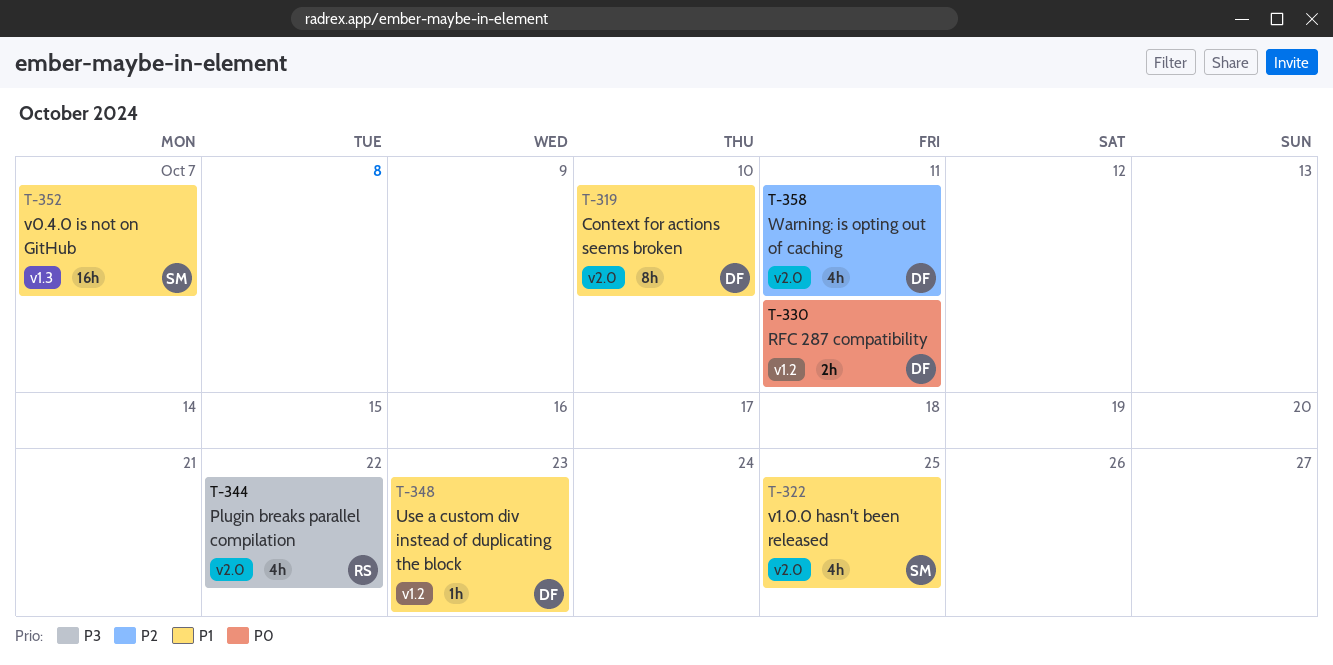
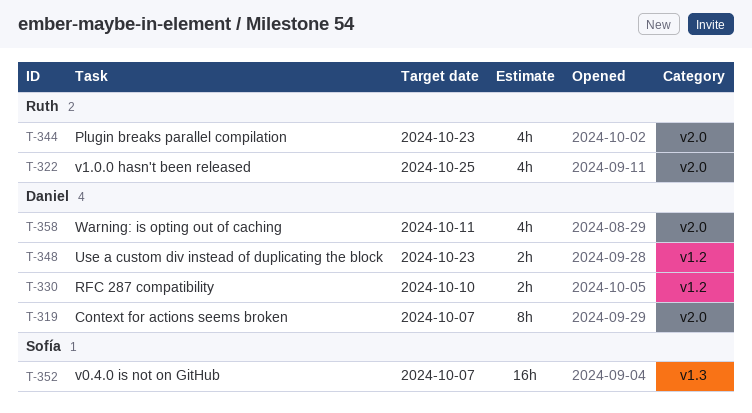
T-319, due: Oct 10 -> Oct 7
T-322, owner: Sofía -> Ruth
T-330, due: Oct 11 -> Oct 10
T-344, due: Oct 22 -> Oct 23
T-348, estimate: 1h -> 2h

